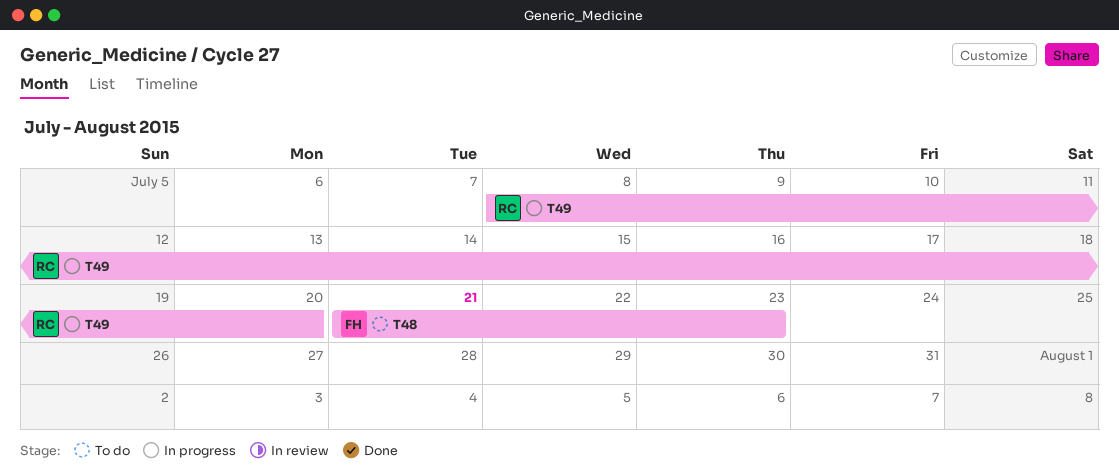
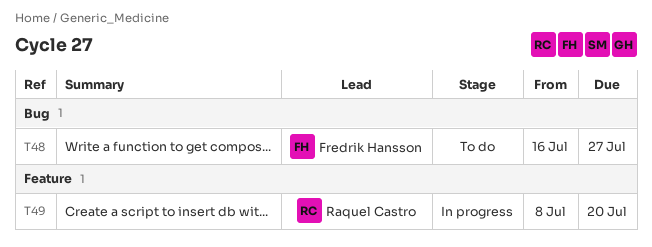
T48, start: Jul 21 -> Jul 16
T48, due: Jul 23 -> Jul 27

